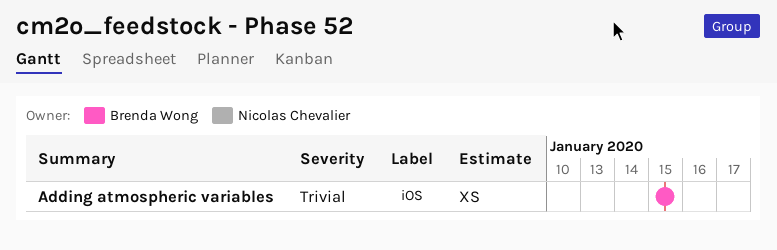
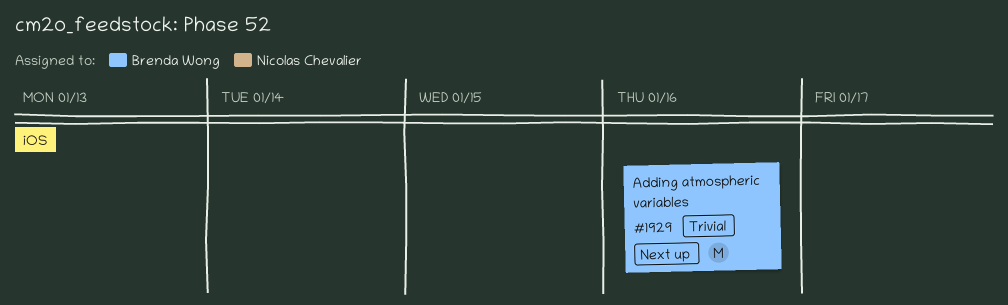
Adding atmospheric variables, estimate: XS -> M
Adding atmospheric variables, due: Jan 15 -> Jan 16

